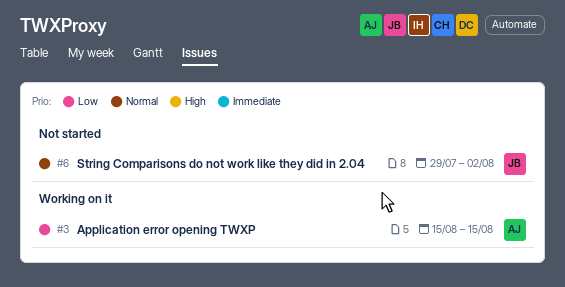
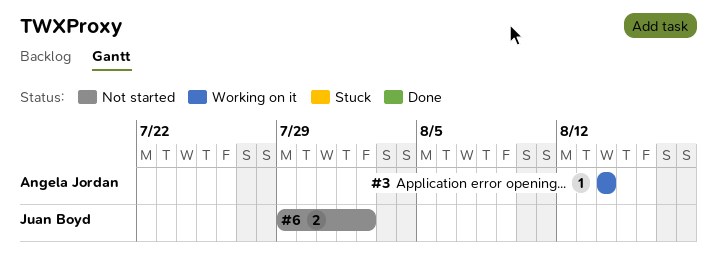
#3, start: Aug 15 -> Aug 14
#3, due: Aug 15 -> Aug 14

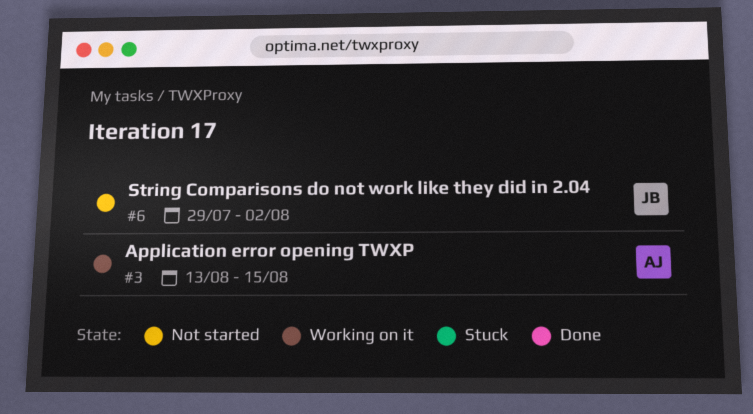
#3, start: Aug 14 -> Aug 13
#3, due: Aug 14 -> Aug 15

